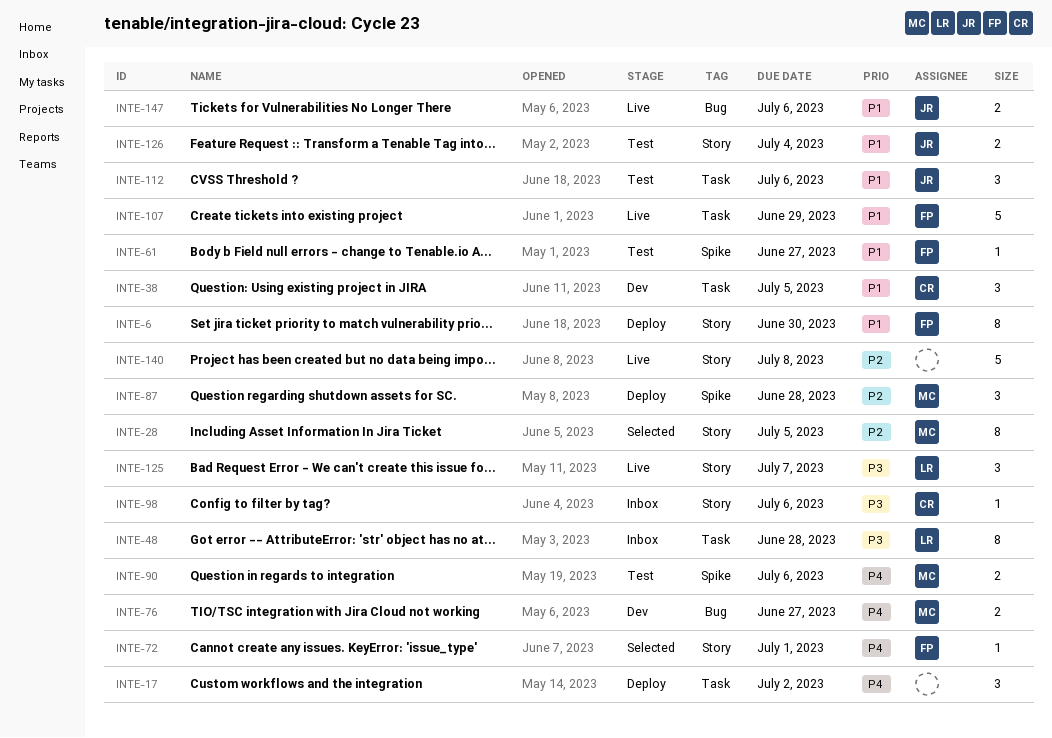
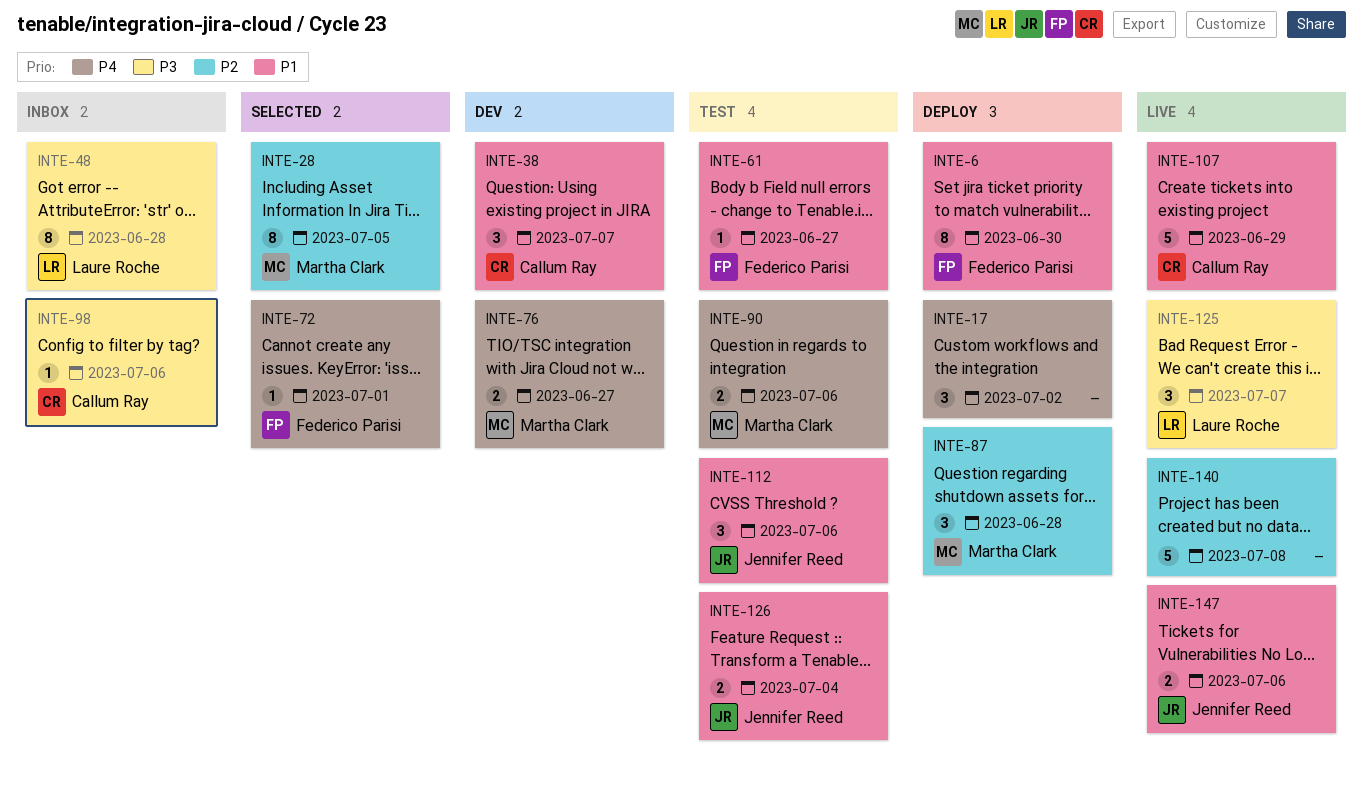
INTE-38, due: Jul 5 -> Jul 7
INTE-107, owner: Federico Parisi -> Callum Ray

